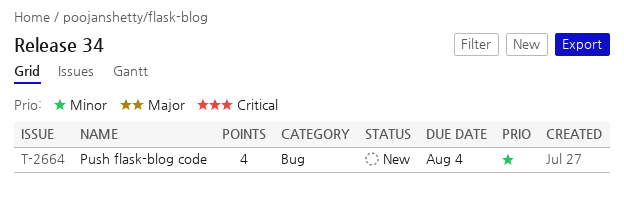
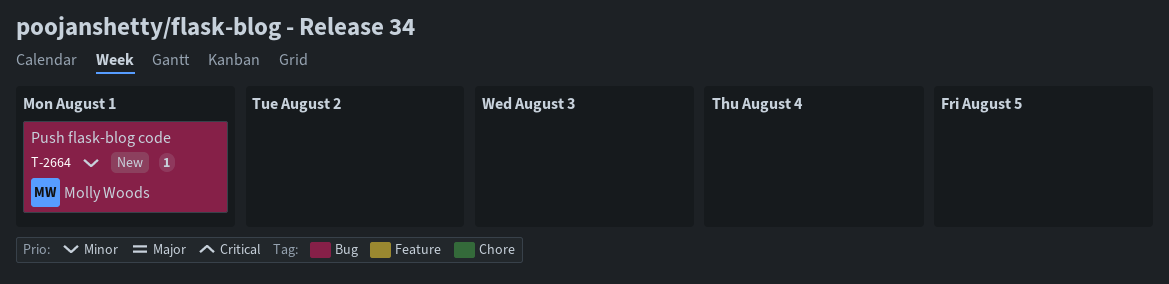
T-2664, estimate: 4 -> 1
T-2664, due: Aug 4 -> Aug 1

